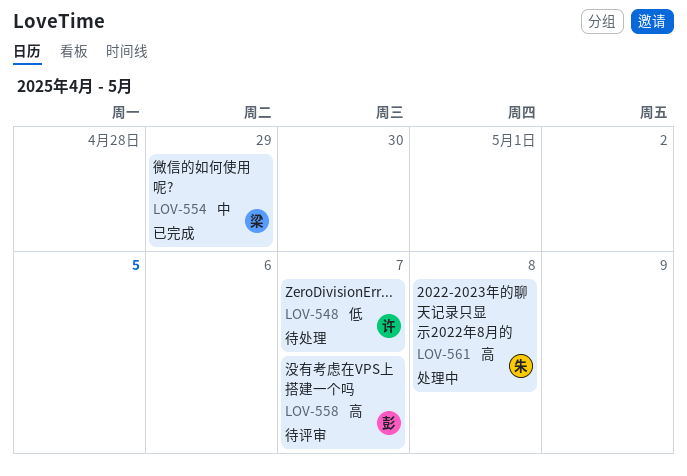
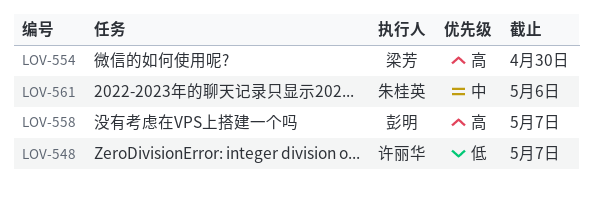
LOV-554, priority: 中 -> 高
LOV-554, due: Apr 29 -> Apr 30
LOV-561, priority: 高 -> 中
LOV-561, due: May 8 -> May 6

